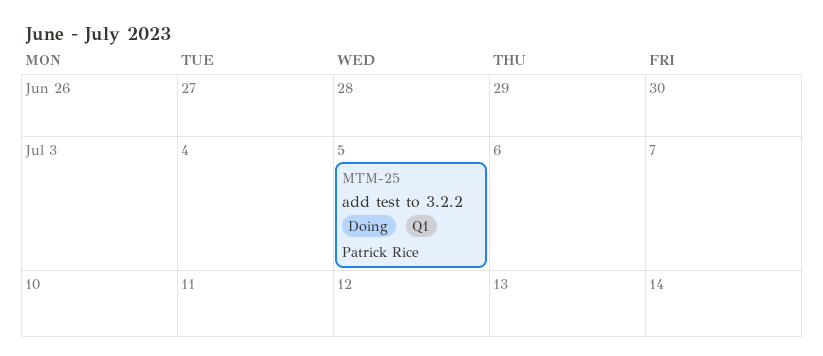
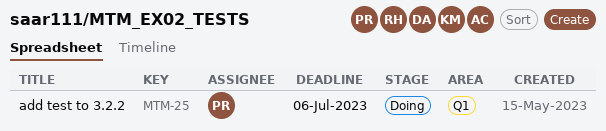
MTM-25, due: Jul 5 -> Jul 6

